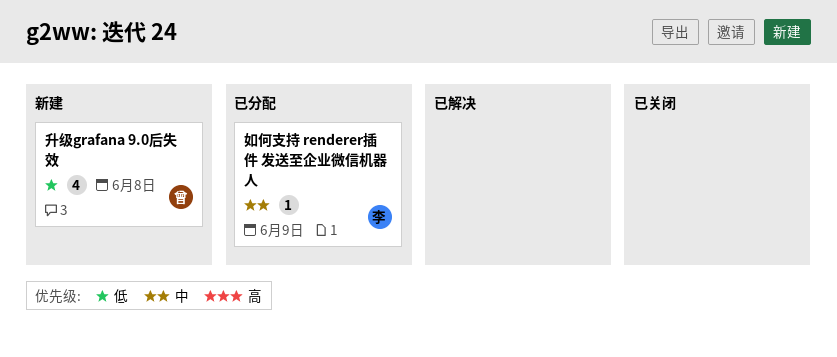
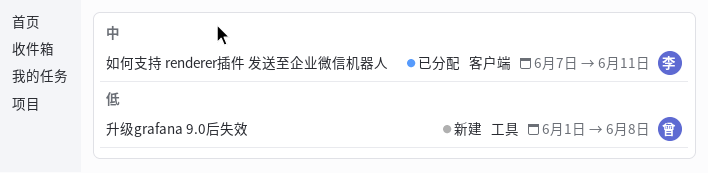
如何支持 renderer插件 发送至企业微信机器人, due: Jun 9 -> Jun 11

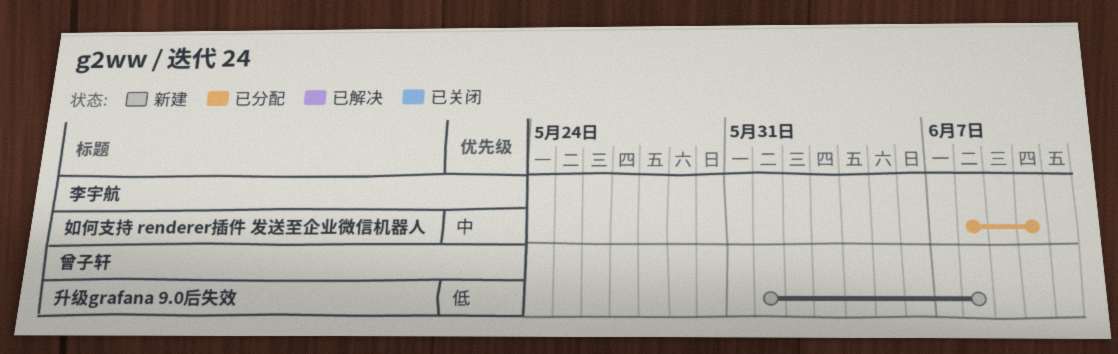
如何支持 renderer插件 发送至企业微信机器人, start: Jun 7 -> Jun 8
如何支持 renderer插件 发送至企业微信机器人, due: Jun 11 -> Jun 10

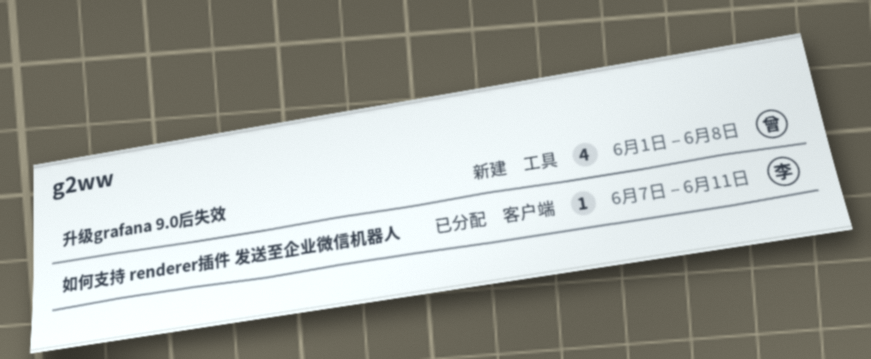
如何支持 renderer插件 发送至企业微信机器人, start: Jun 8 -> Jun 7
如何支持 renderer插件 发送至企业微信机器人, due: Jun 10 -> Jun 11

